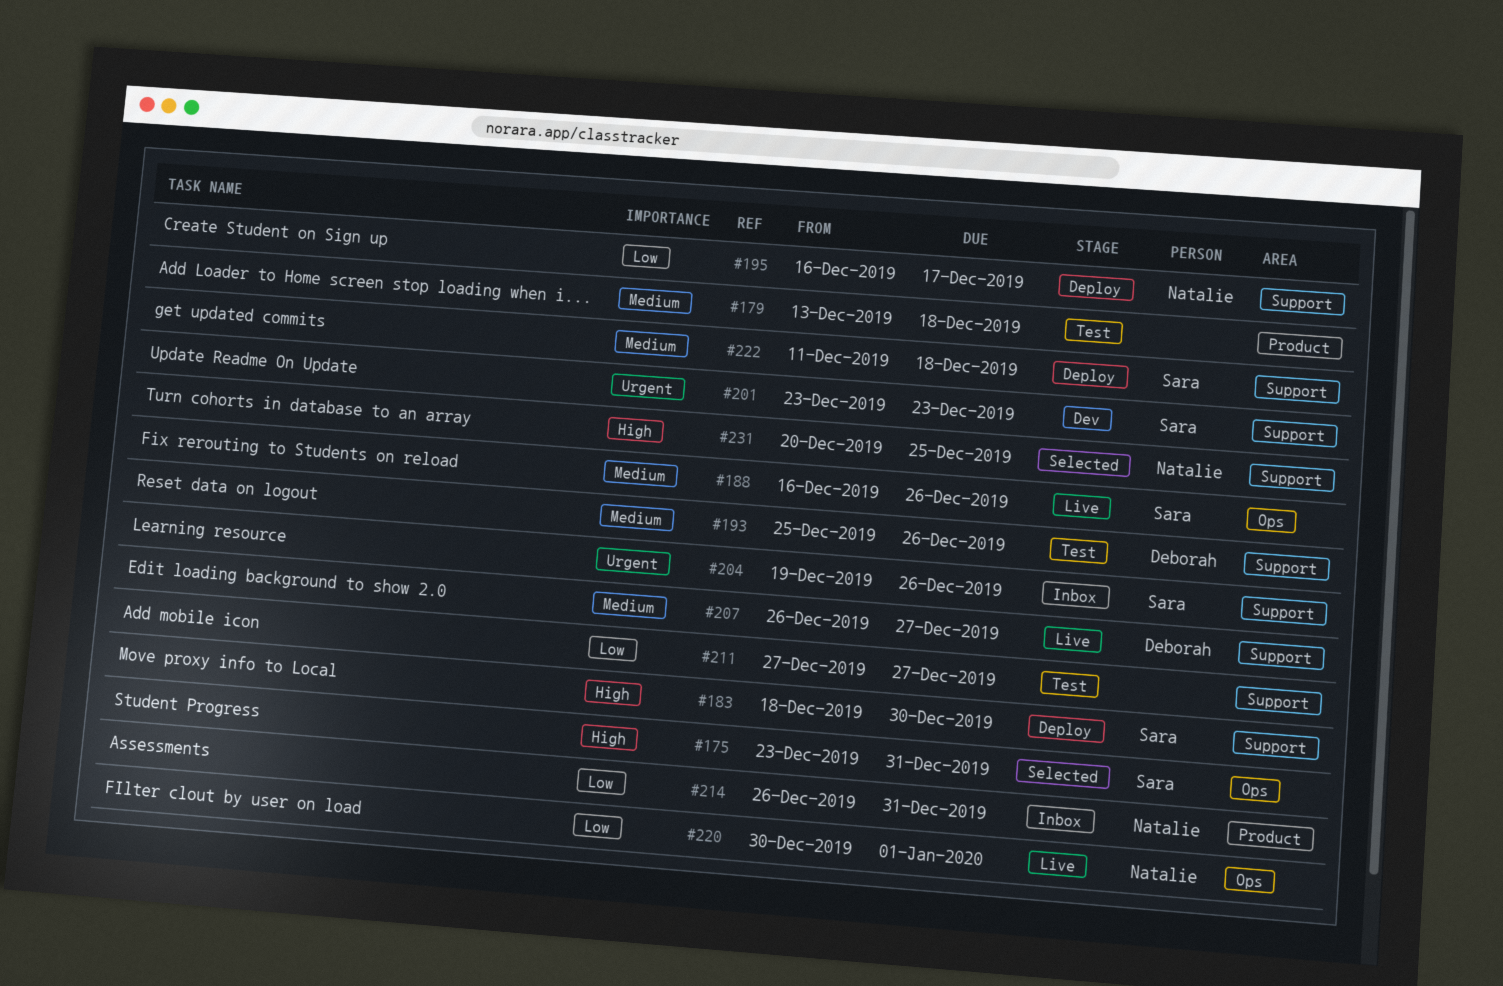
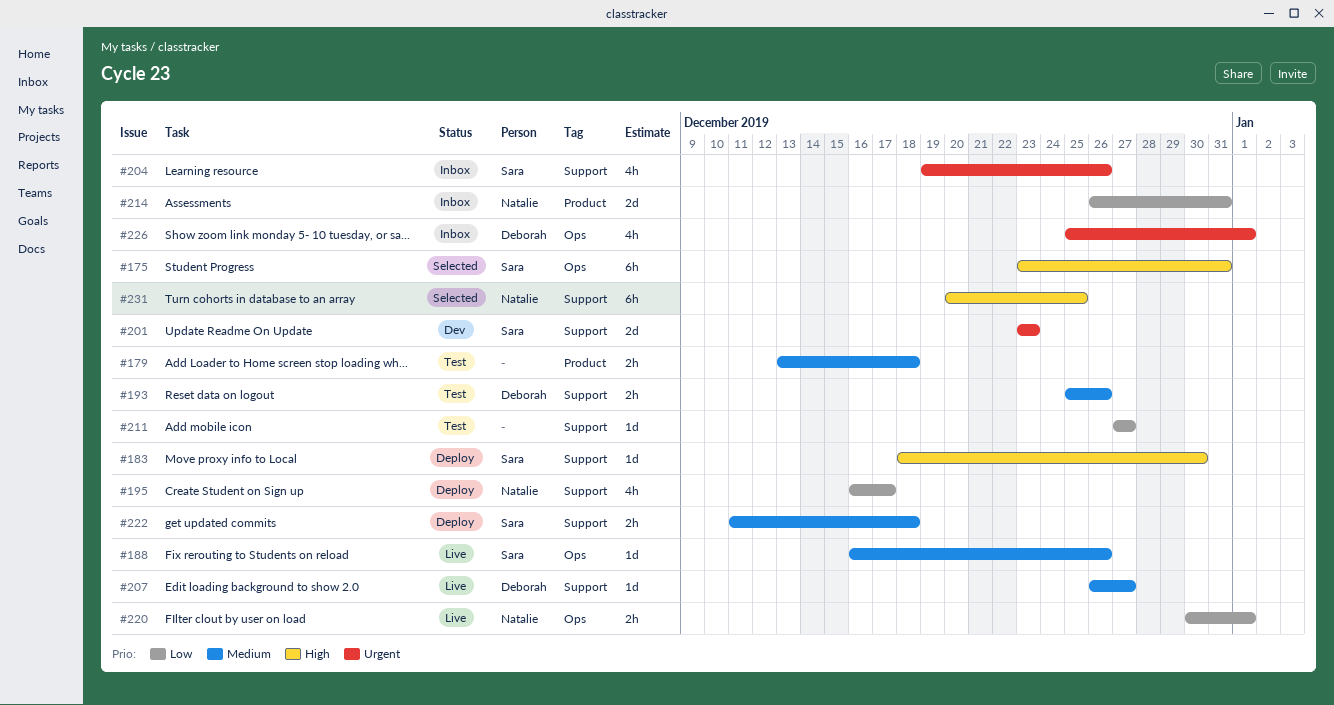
#226: none -> present

